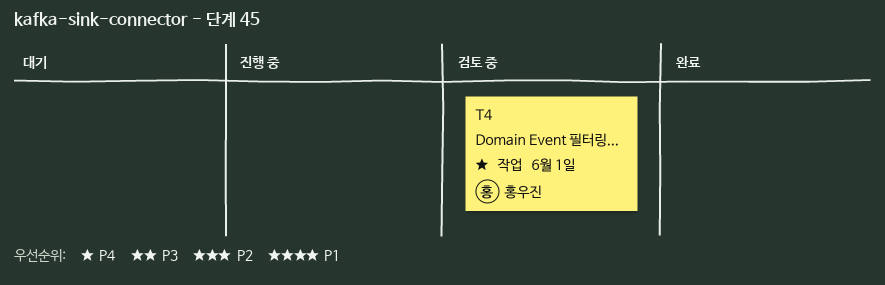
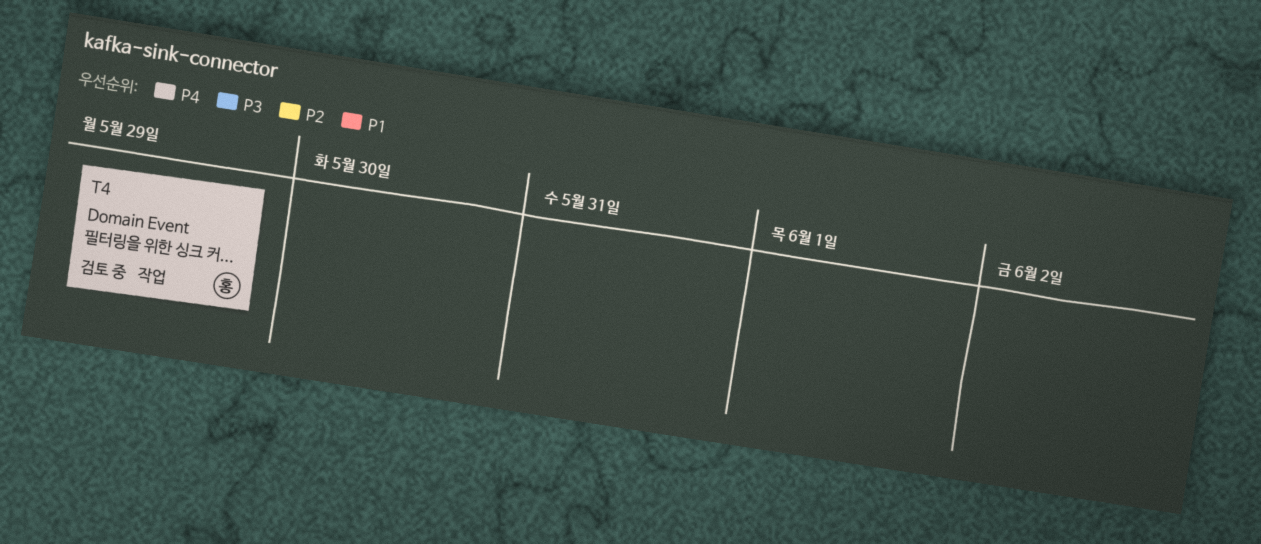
T4, due: Jun 1 -> May 29

